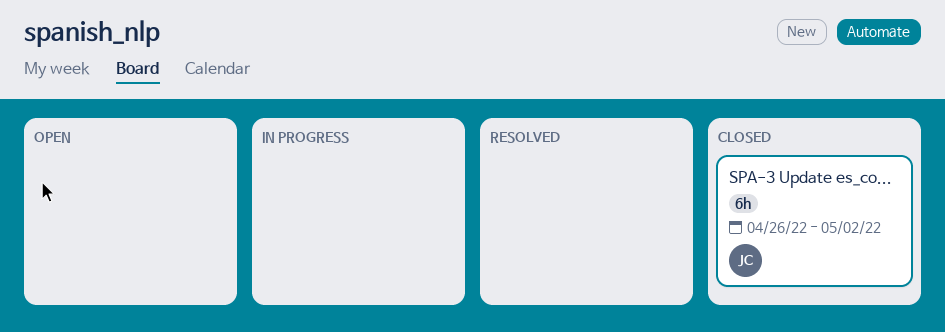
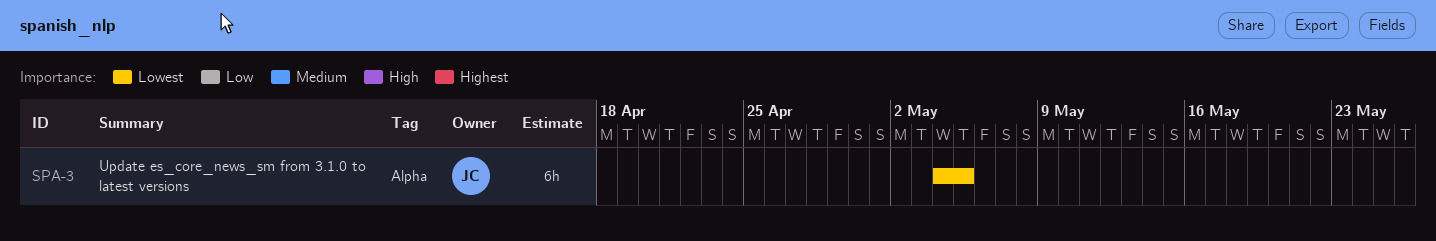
SPA-3, start: Apr 26 -> May 4
SPA-3, due: May 2 -> May 5

